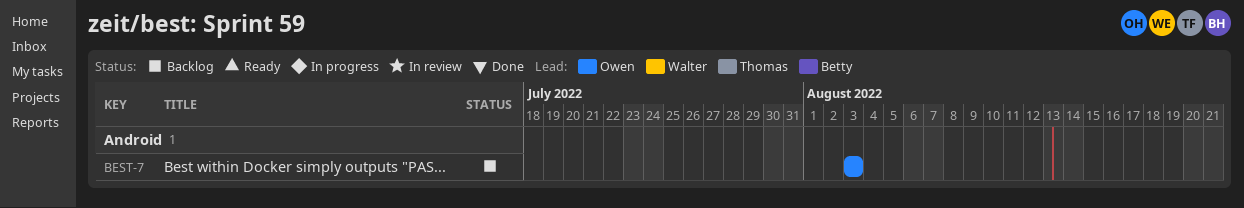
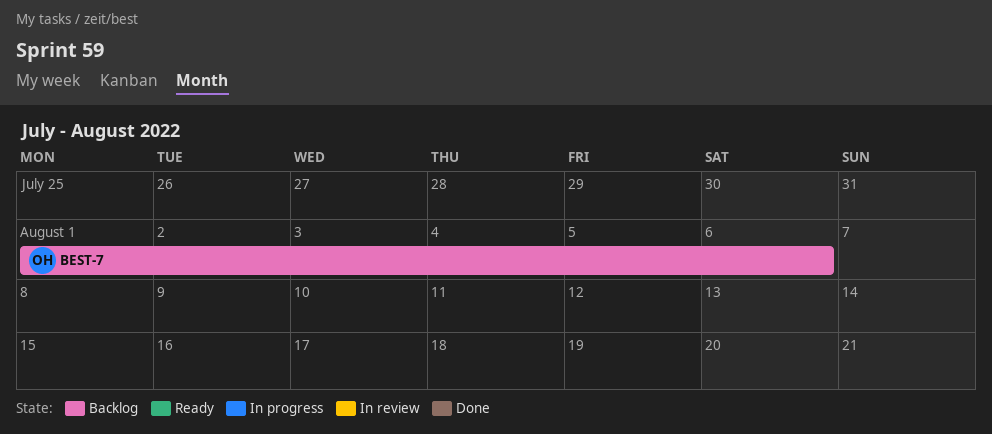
BEST-7, start: Aug 3 -> Aug 1
BEST-7, due: Aug 3 -> Aug 6

